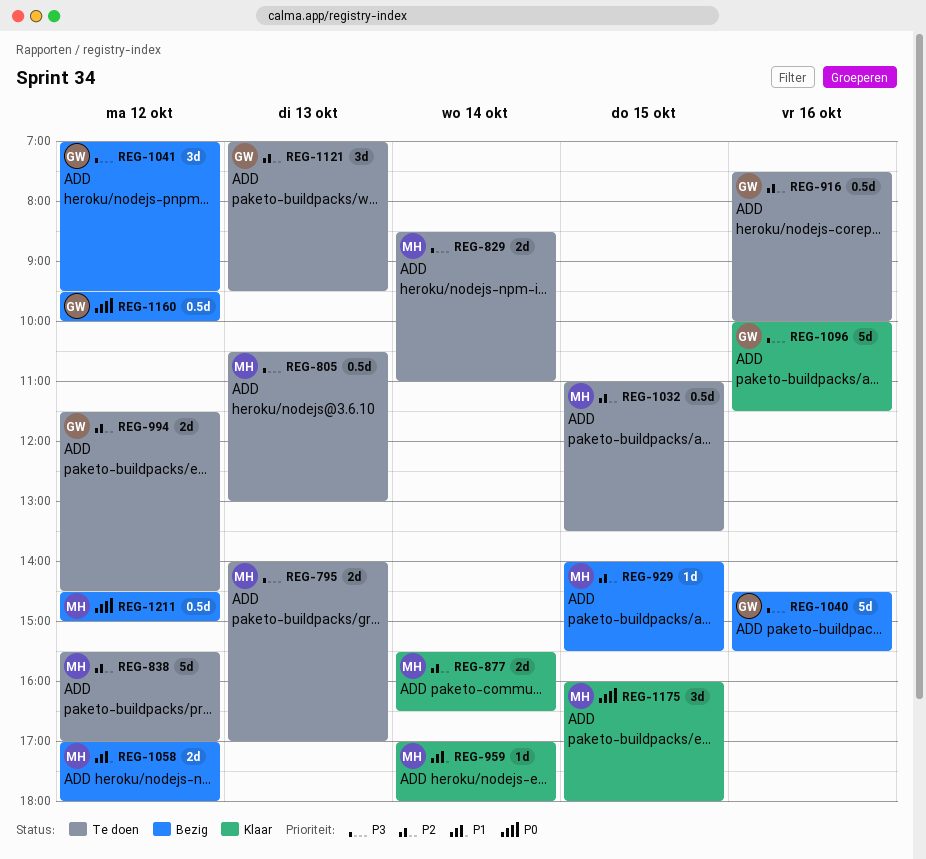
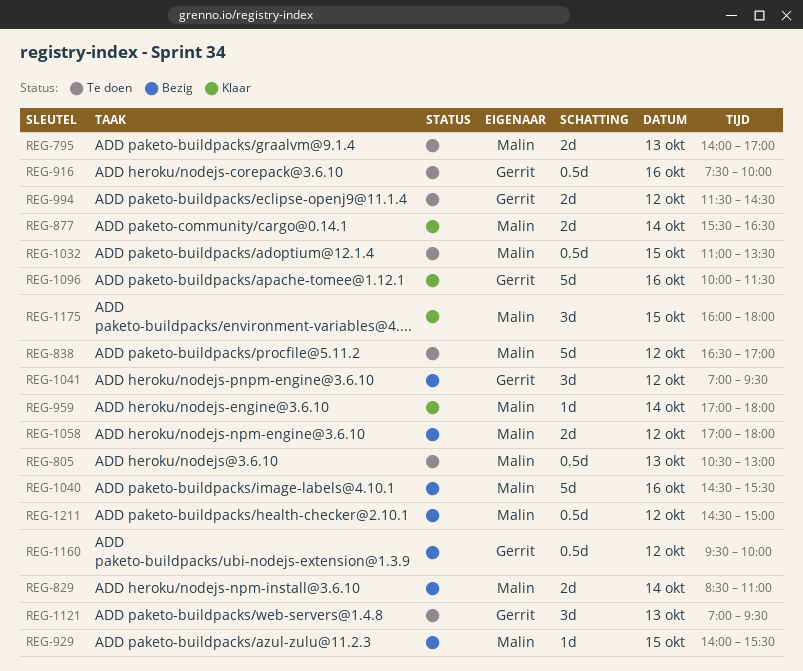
REG-829, status: Te doen -> Bezig
REG-838, begins: 15:30 -> 16:30
REG-1040, owner: Gerrit -> Malin

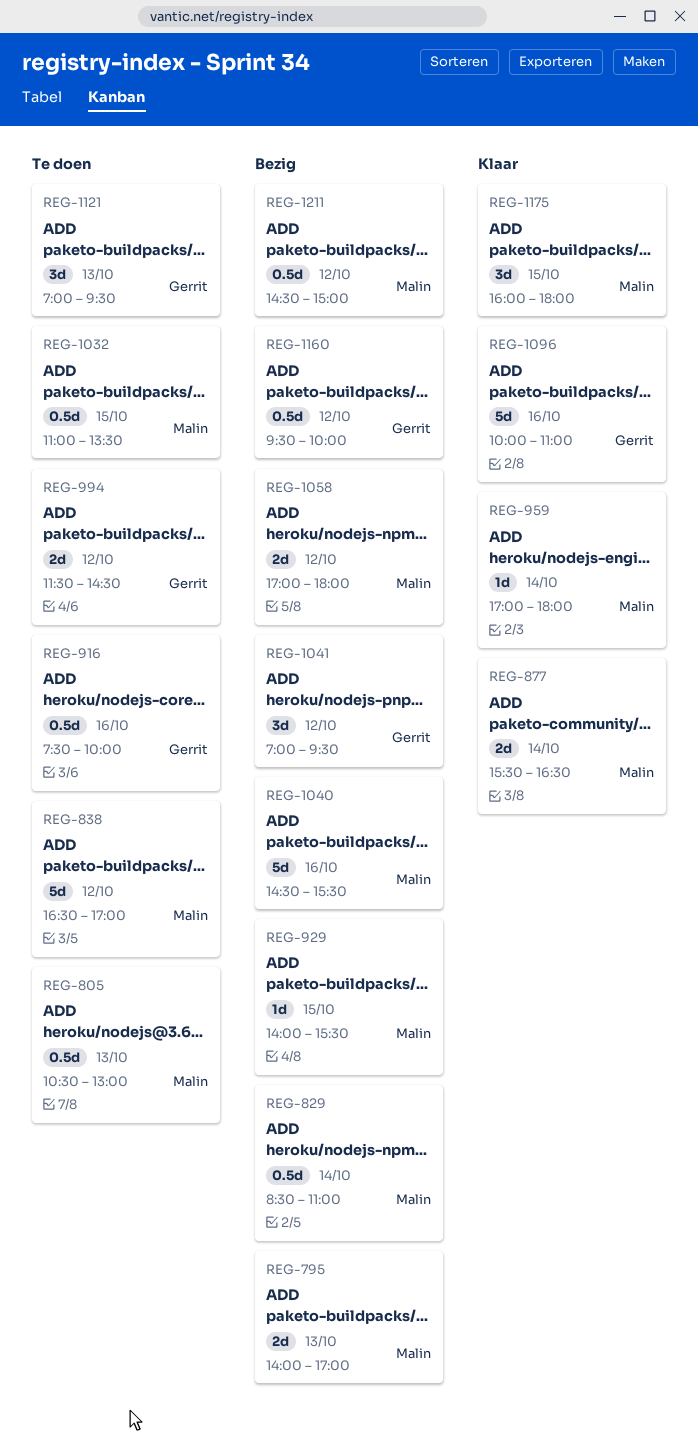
REG-795, status: Te doen -> Bezig
REG-829, estimate: 2d -> 0.5d
REG-1096, ends: 11:30 -> 11:00

